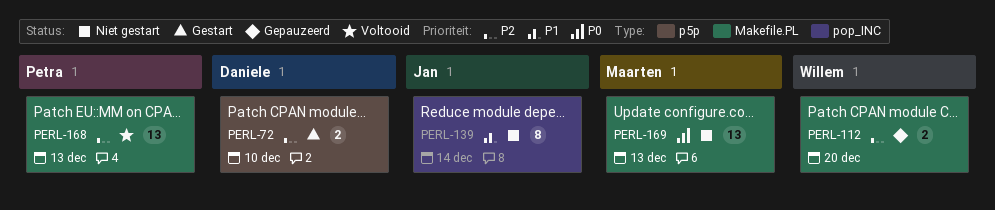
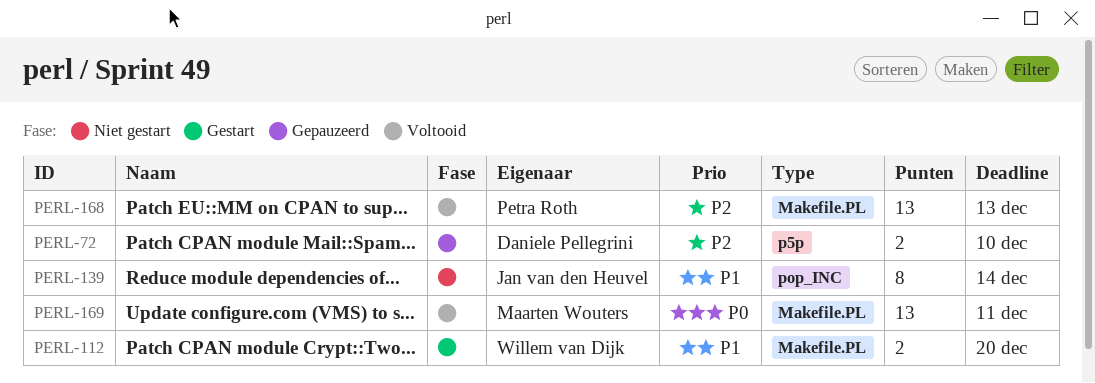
PERL-72, status: Gestart -> Gepauzeerd
PERL-112, status: Gepauzeerd -> Gestart
PERL-112, priority: P2 -> P1
PERL-169, status: Niet gestart -> Voltooid
PERL-169, due: Dec 13 -> Dec 11

